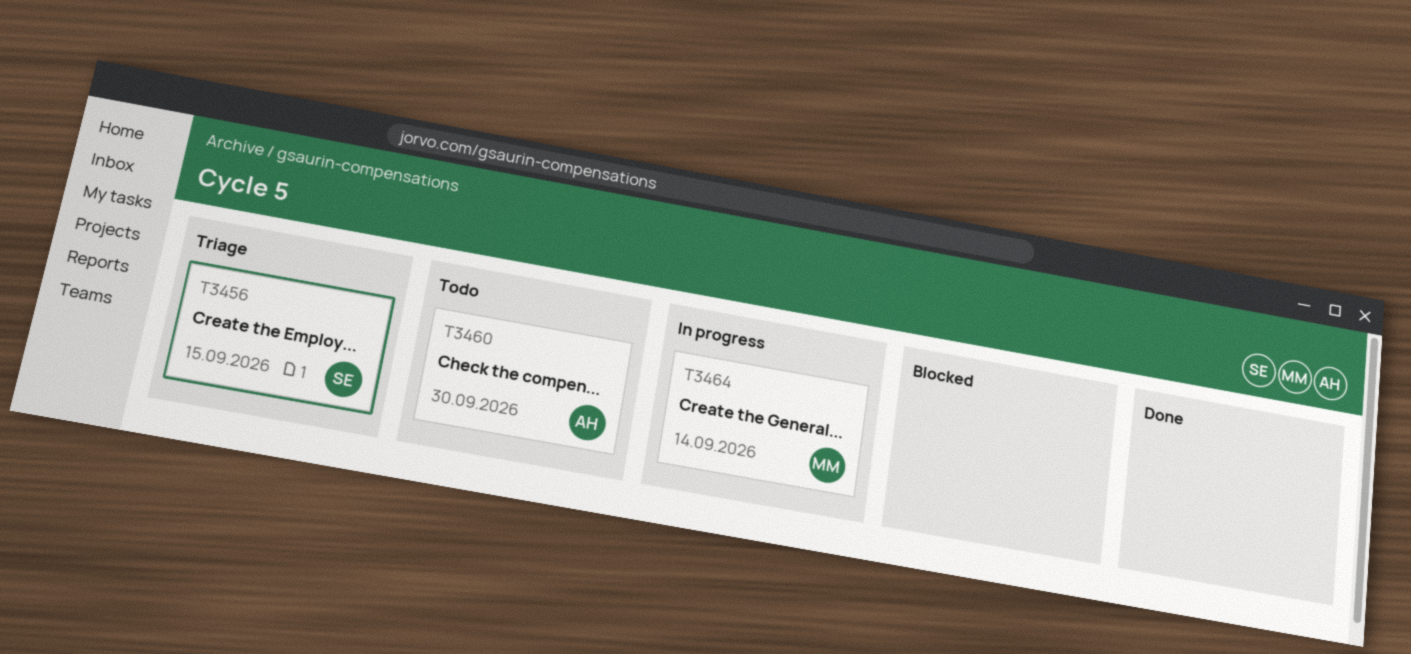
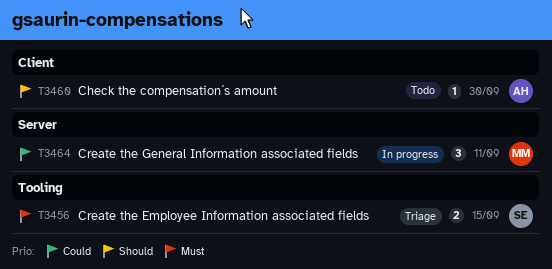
T3464, due: Sep 14 -> Sep 11

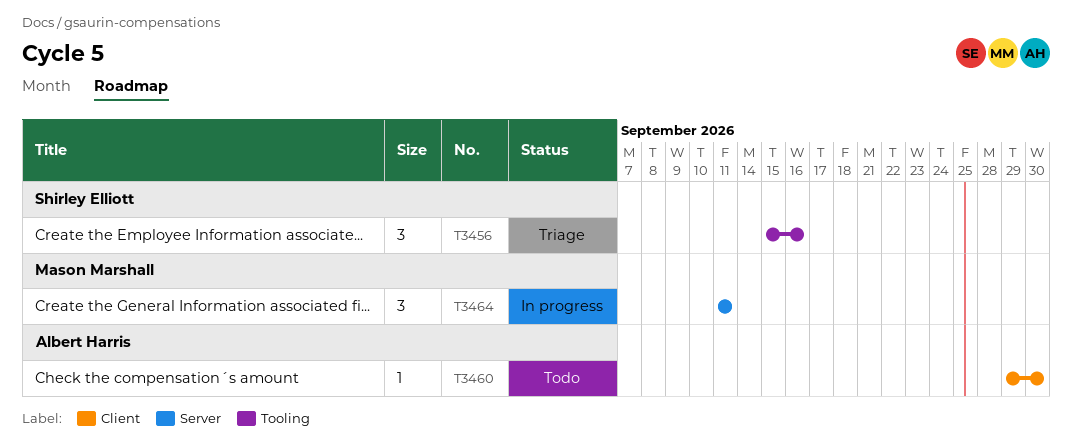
T3456, estimate: 2 -> 3
T3456, due: Sep 15 -> Sep 16

